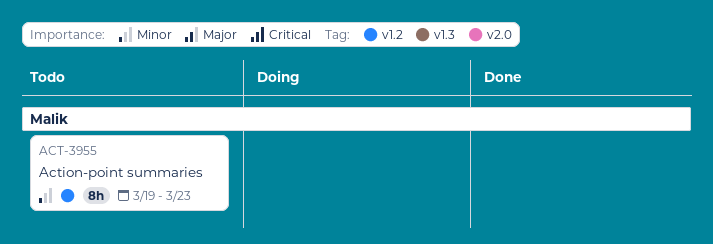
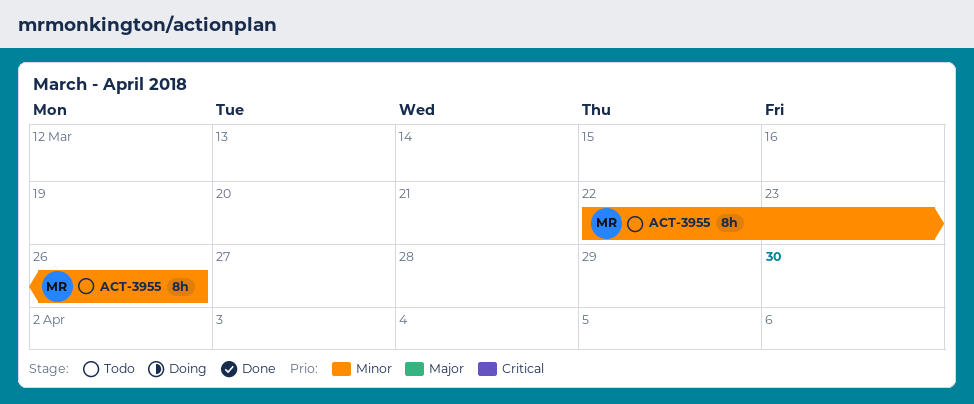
ACT-3955, start: Mar 19 -> Mar 22
ACT-3955, due: Mar 23 -> Mar 26

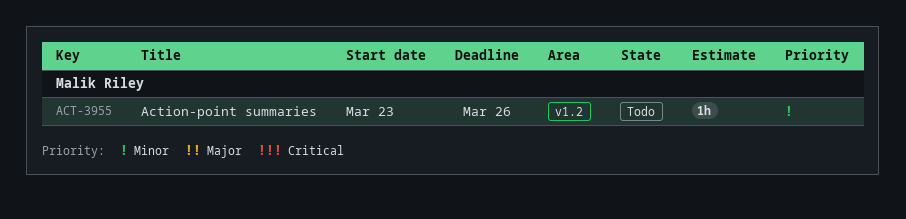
ACT-3955, estimate: 8h -> 1h
ACT-3955, start: Mar 22 -> Mar 23

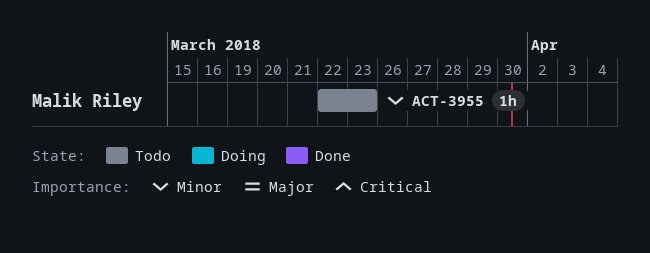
ACT-3955, start: Mar 23 -> Mar 22
ACT-3955, due: Mar 26 -> Mar 23

